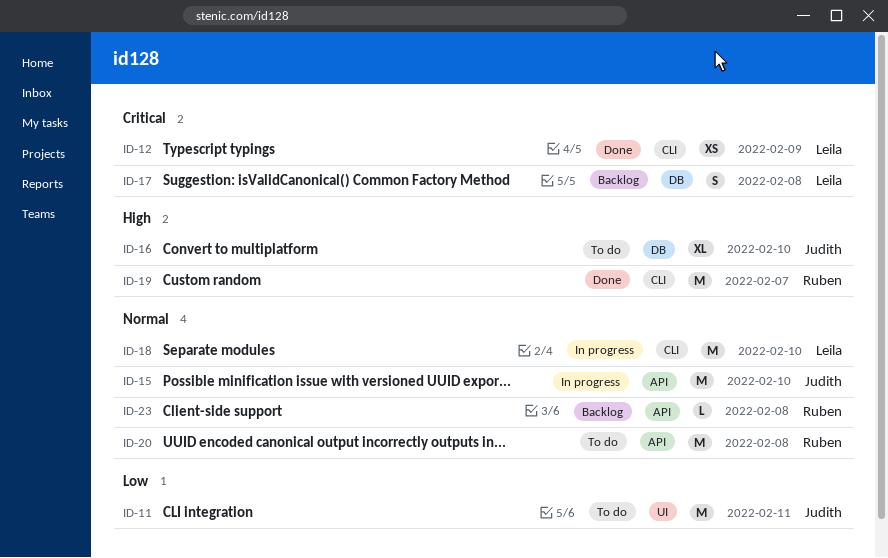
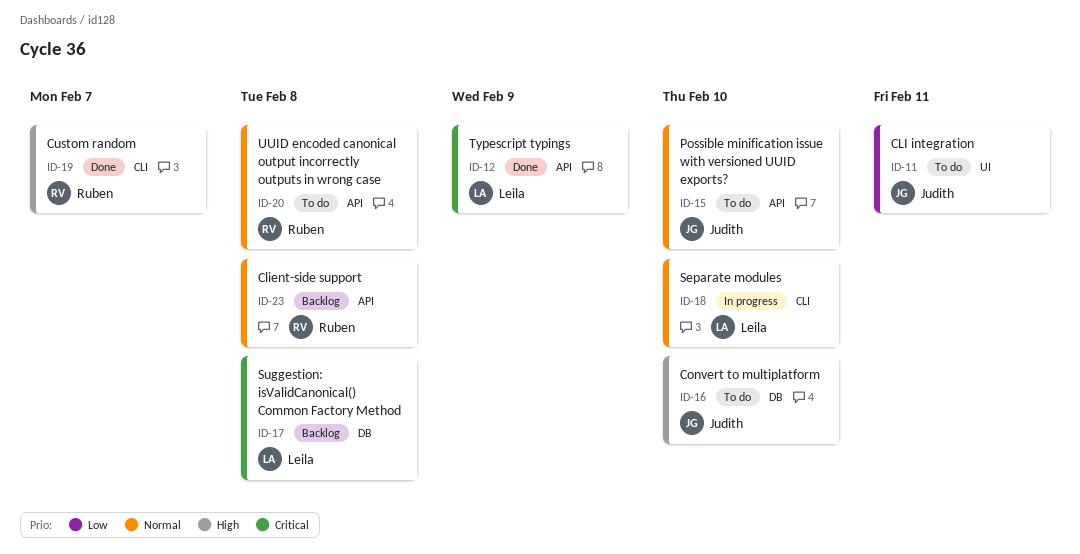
ID-12, label: CLI -> API
ID-15, status: In progress -> To do

